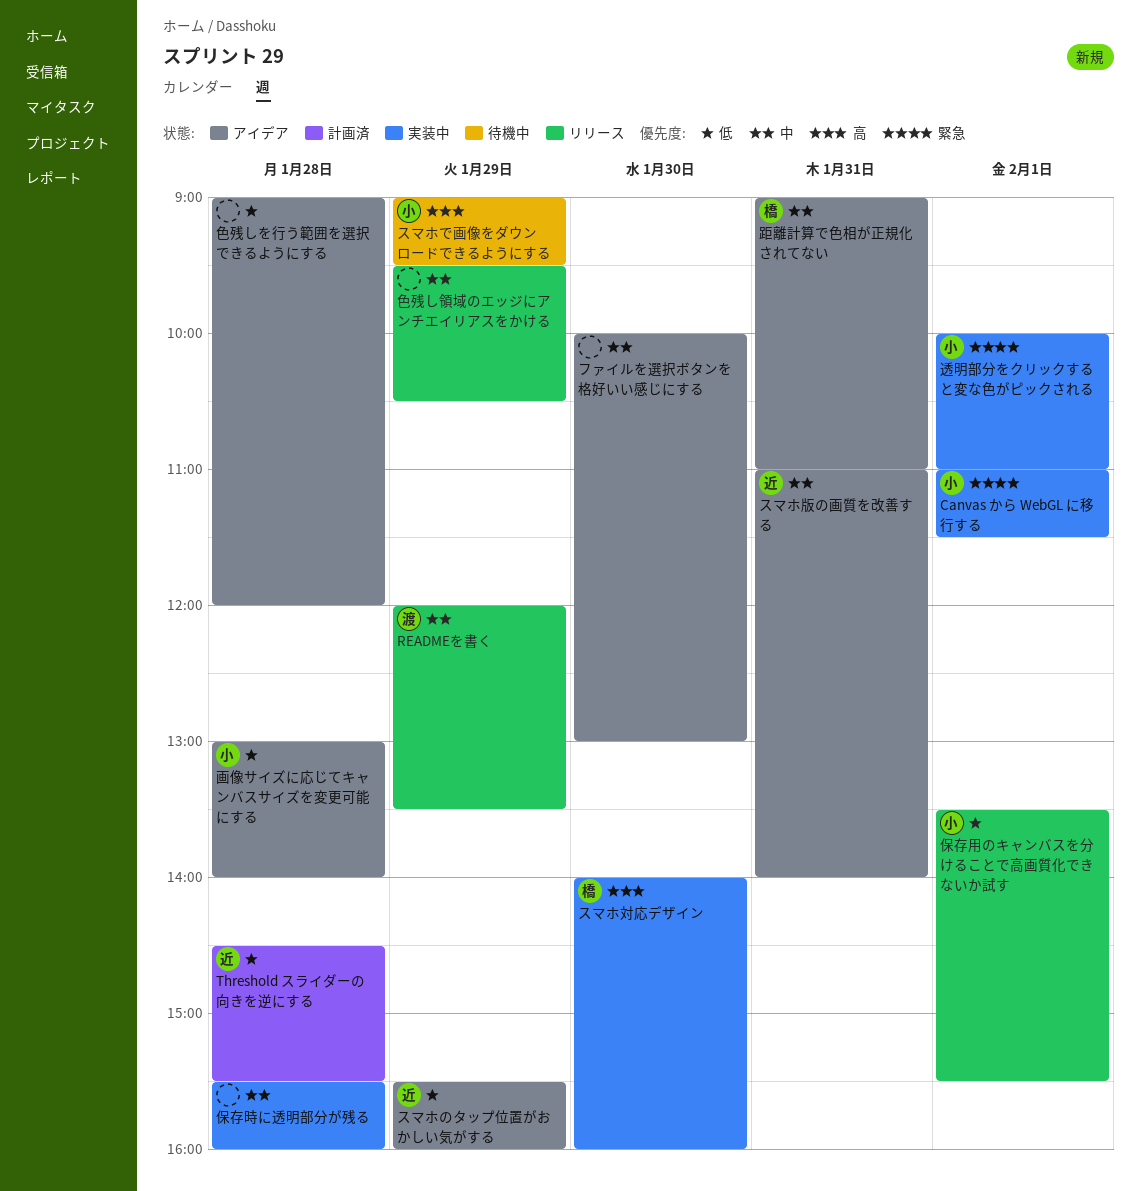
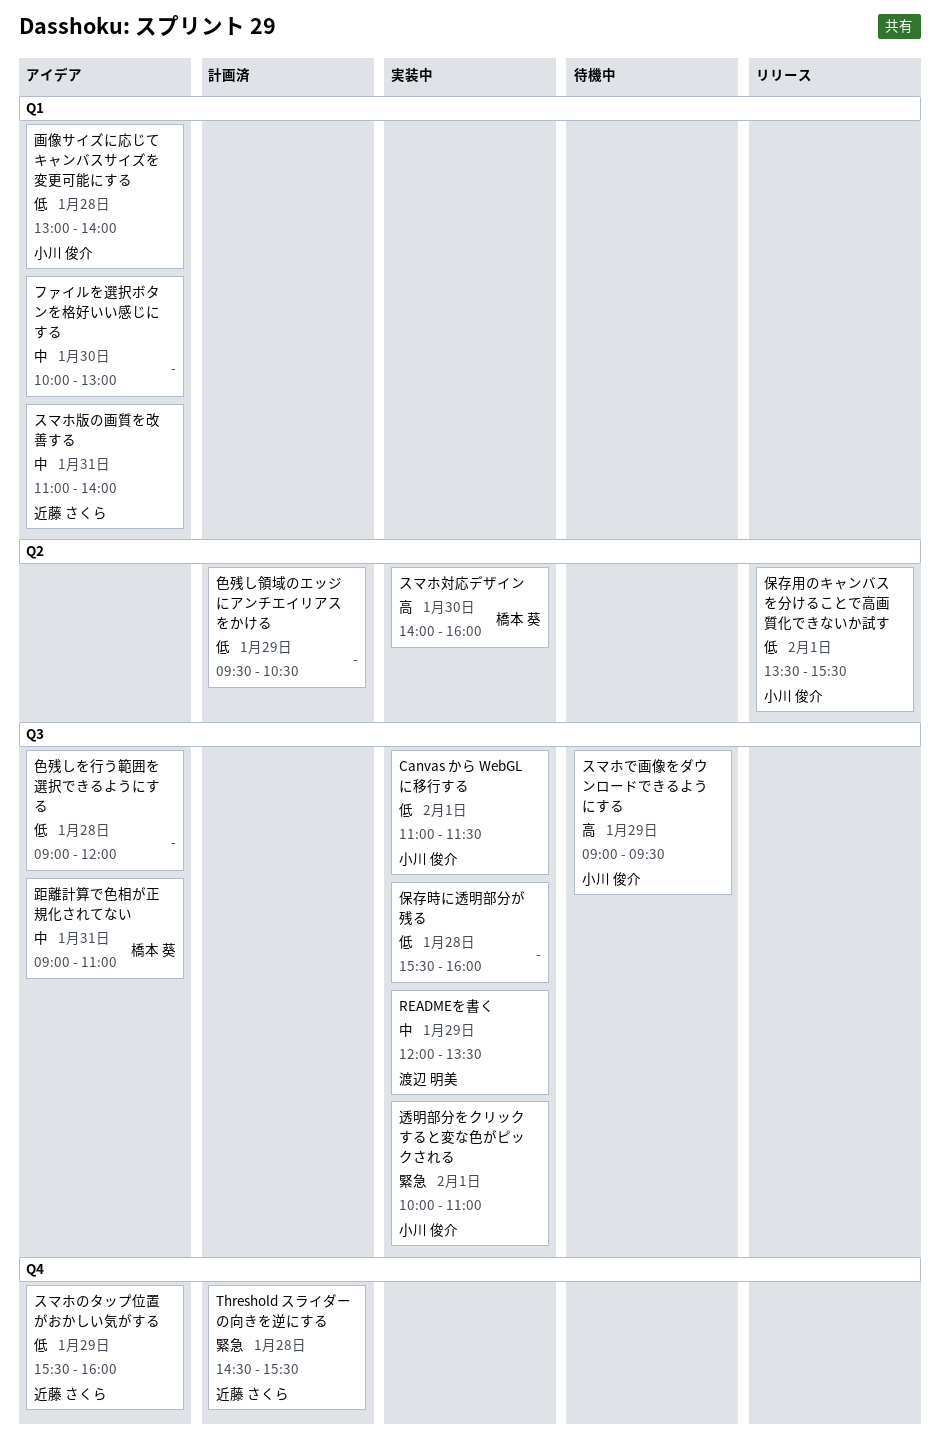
Canvas から WebGL に移行する, priority: 緊急 -> 低
READMEを書く, status: リリース -> 実装中
Threshold スライダーの向きを逆にする, priority: 低 -> 緊急
保存時に透明部分が残る, priority: 中 -> 低
色残し領域のエッジにアンチエイリアスをかける, status: リリース -> 計画済
色残し領域のエッジにアンチエイリアスをかける, priority: 中 -> 低

